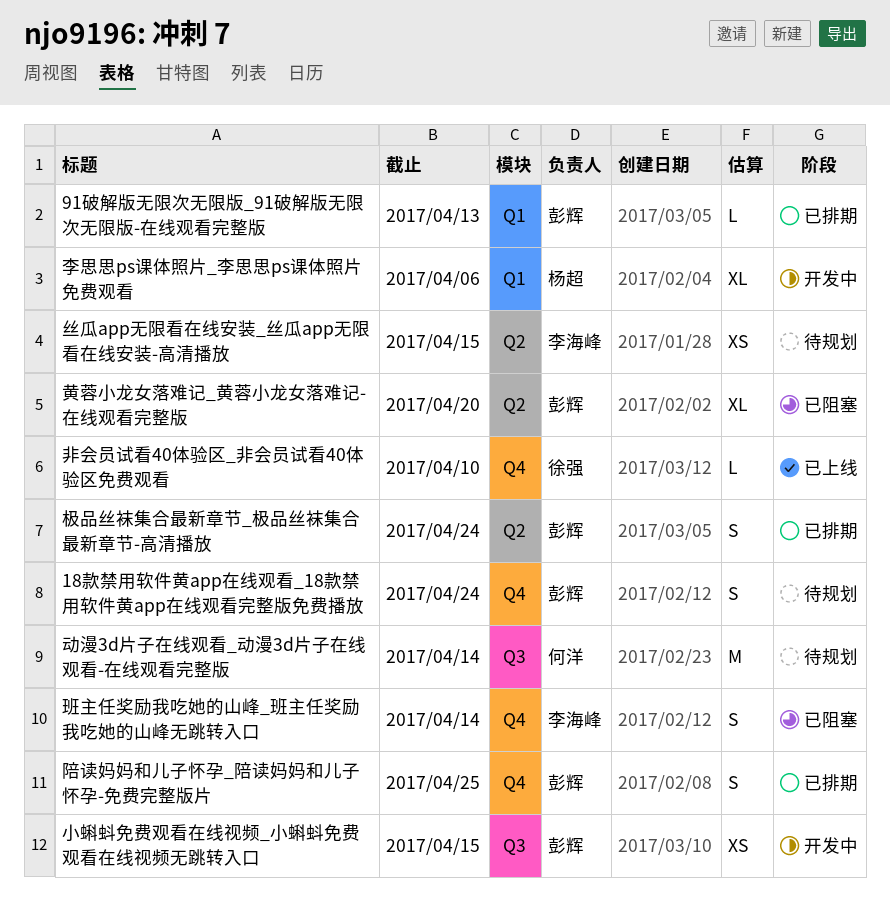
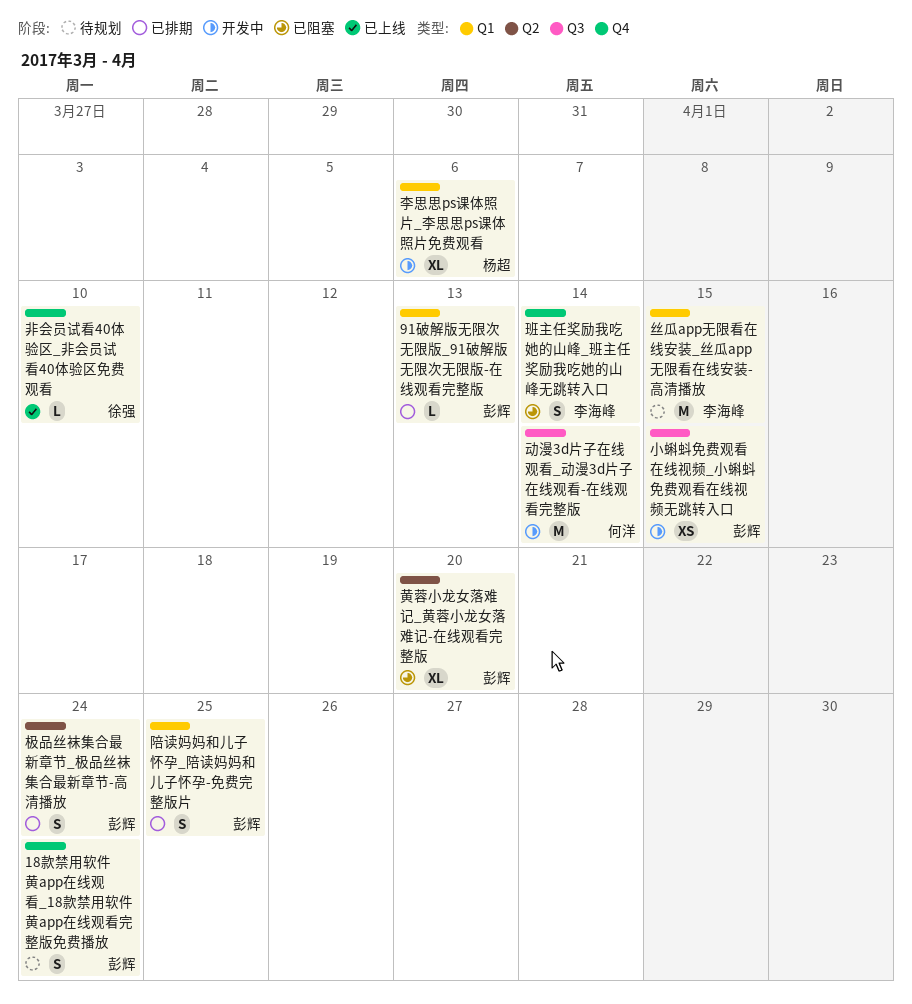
丝瓜app无限看在线安装_丝瓜app无限看在线安装-高清播放, label: Q2 -> Q1
丝瓜app无限看在线安装_丝瓜app无限看在线安装-高清播放, estimate: XS -> M
动漫3d片子在线观看_动漫3d片子在线观看-在线观看完整版, status: 待规划 -> 开发中
陪读妈妈和儿子怀孕_陪读妈妈和儿子怀孕-免费完整版片, label: Q4 -> Q1

